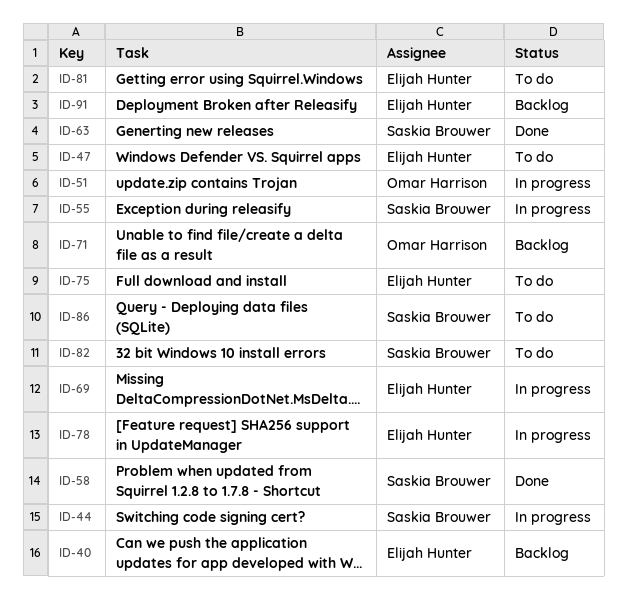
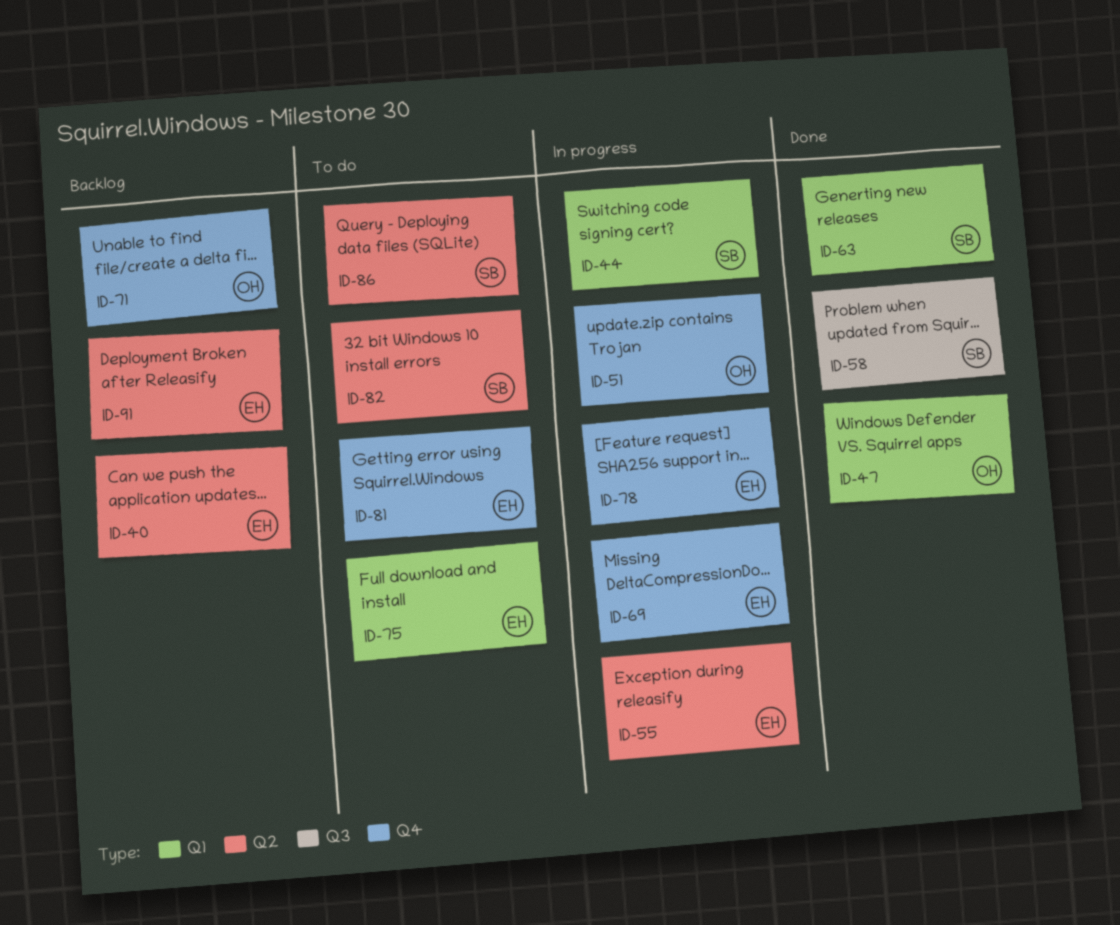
ID-47, status: To do -> Done
ID-47, owner: Elijah Hunter -> Omar Harrison
ID-55, owner: Saskia Brouwer -> Elijah Hunter

